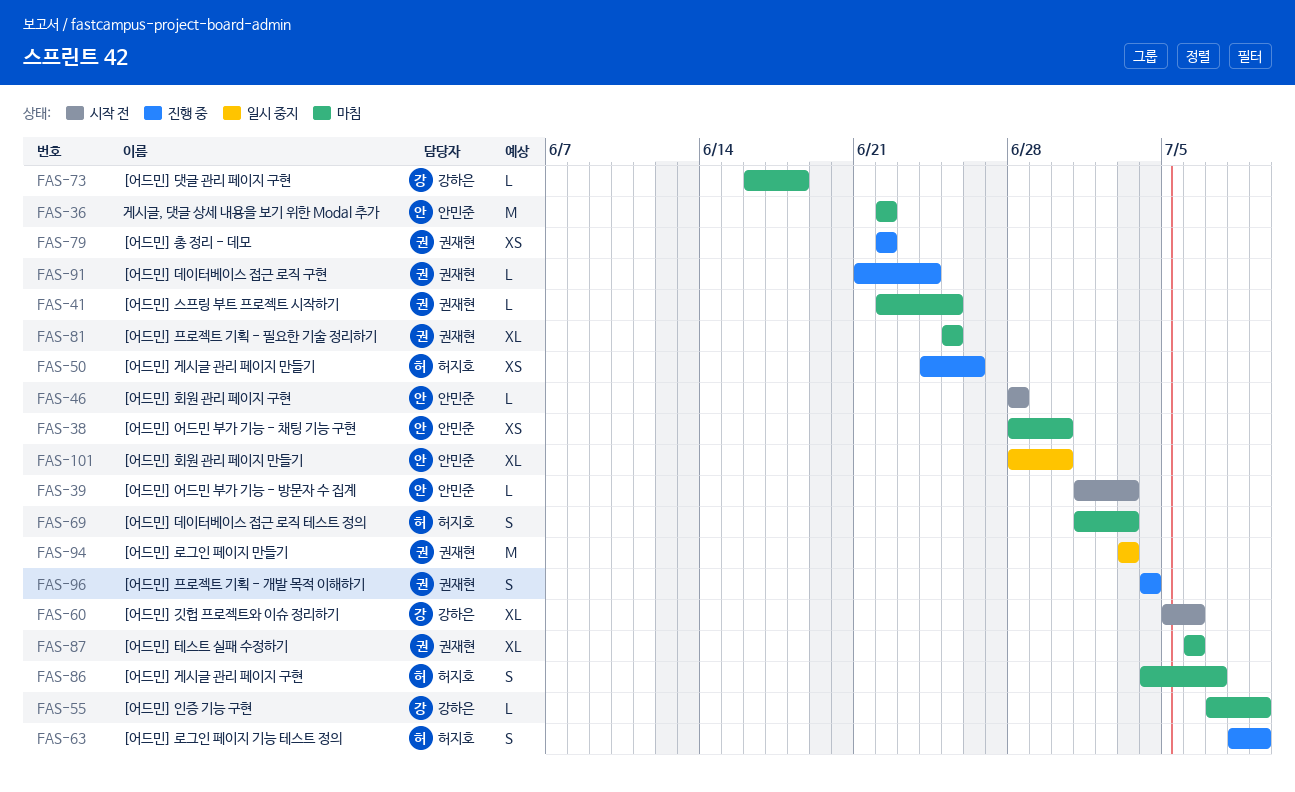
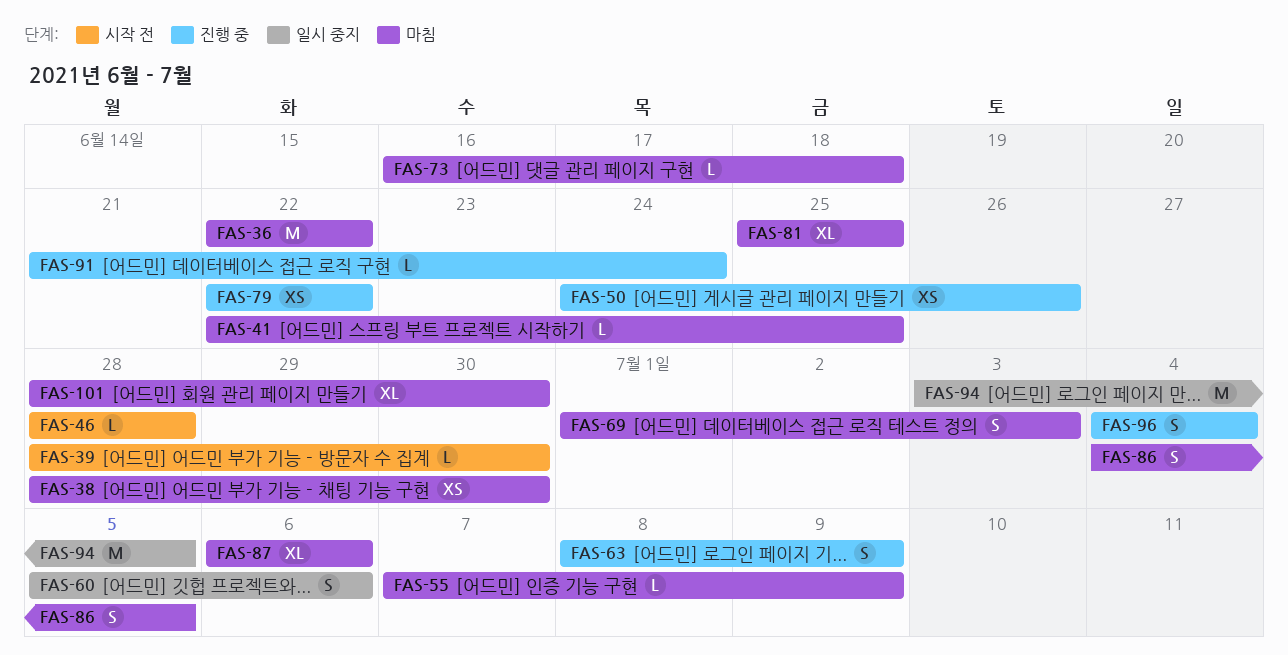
FAS-39, start: Jul 1 -> Jun 28
FAS-39, due: Jul 3 -> Jun 30
FAS-60, status: 시작 전 -> 일시 중지
FAS-60, estimate: XL -> S
FAS-86, due: Jul 7 -> Jul 5
FAS-94, due: Jul 3 -> Jul 5
FAS-101, status: 일시 중지 -> 마침

